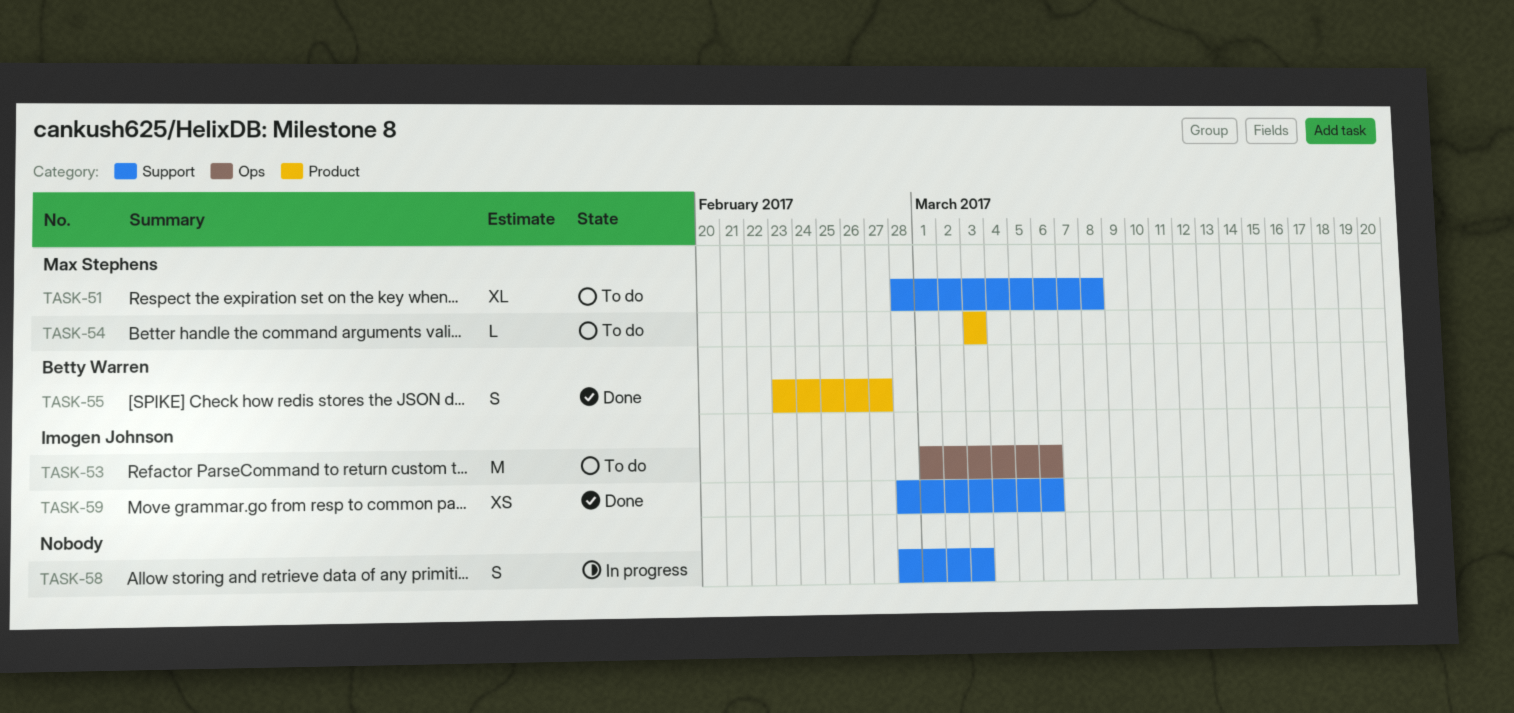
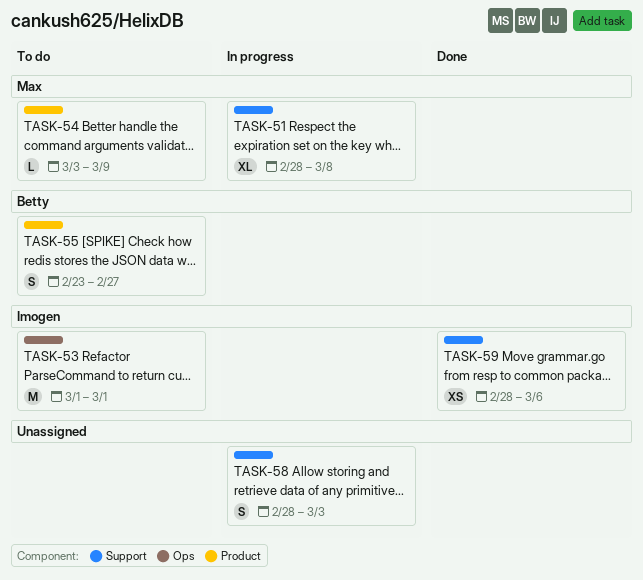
TASK-51, status: To do -> In progress
TASK-53, due: Mar 6 -> Mar 1
TASK-54, due: Mar 3 -> Mar 9
TASK-55, status: Done -> To do

